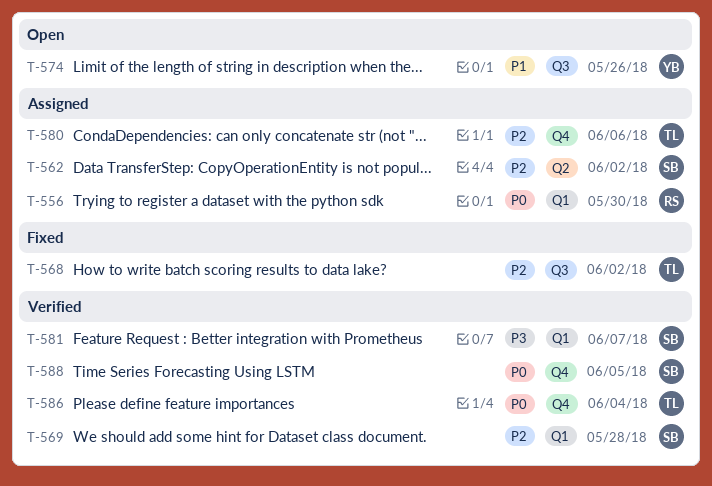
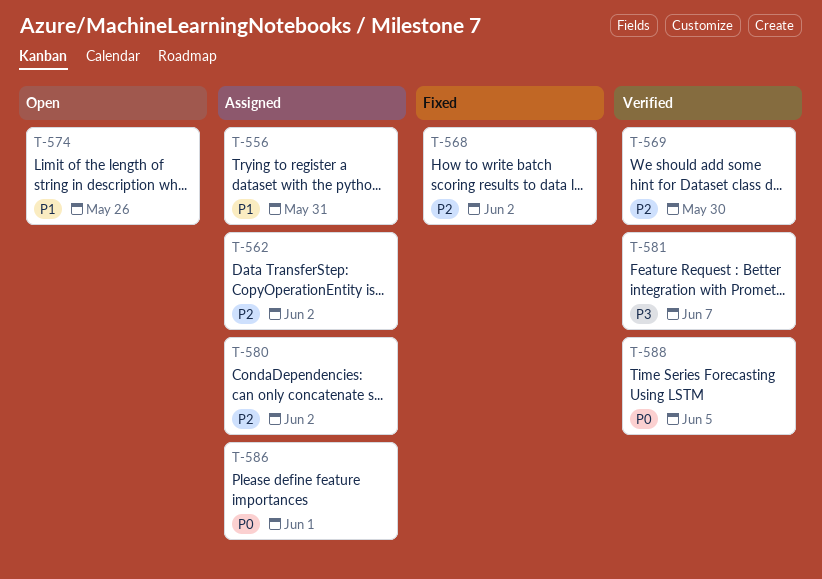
T-556, priority: P0 -> P1
T-556, due: May 30 -> May 31
T-569, due: May 28 -> May 30
T-580, due: Jun 6 -> Jun 2
T-586, status: Verified -> Assigned
T-586, due: Jun 4 -> Jun 1

